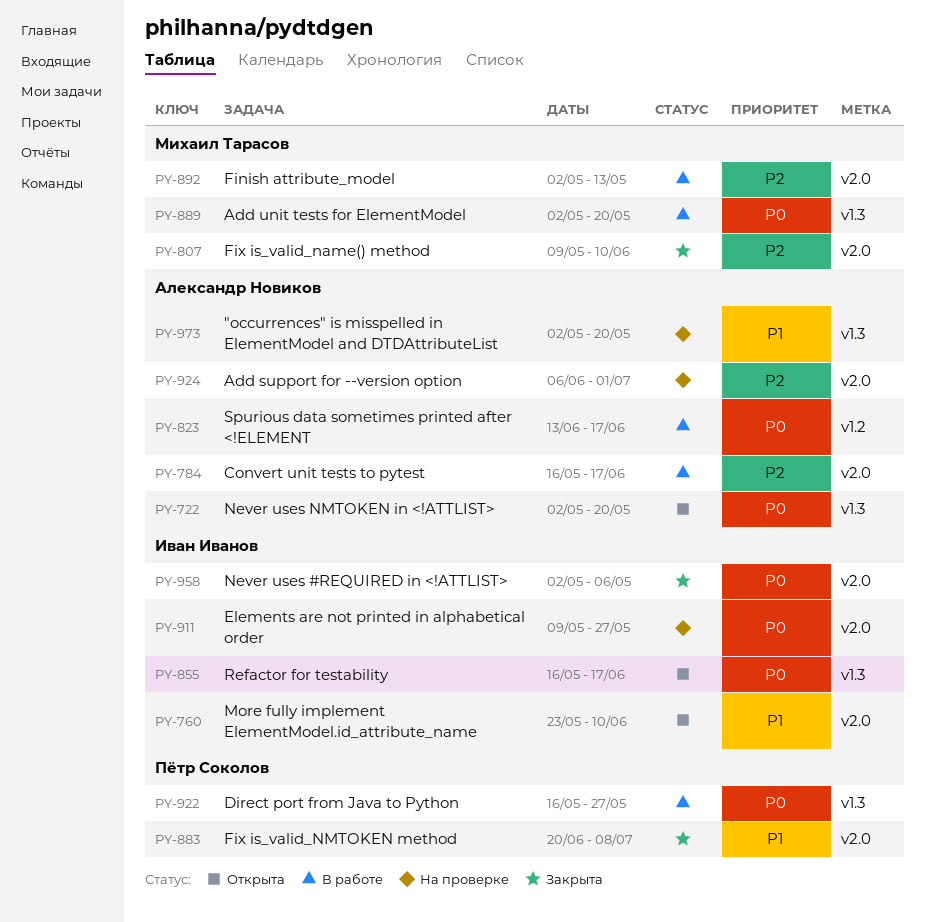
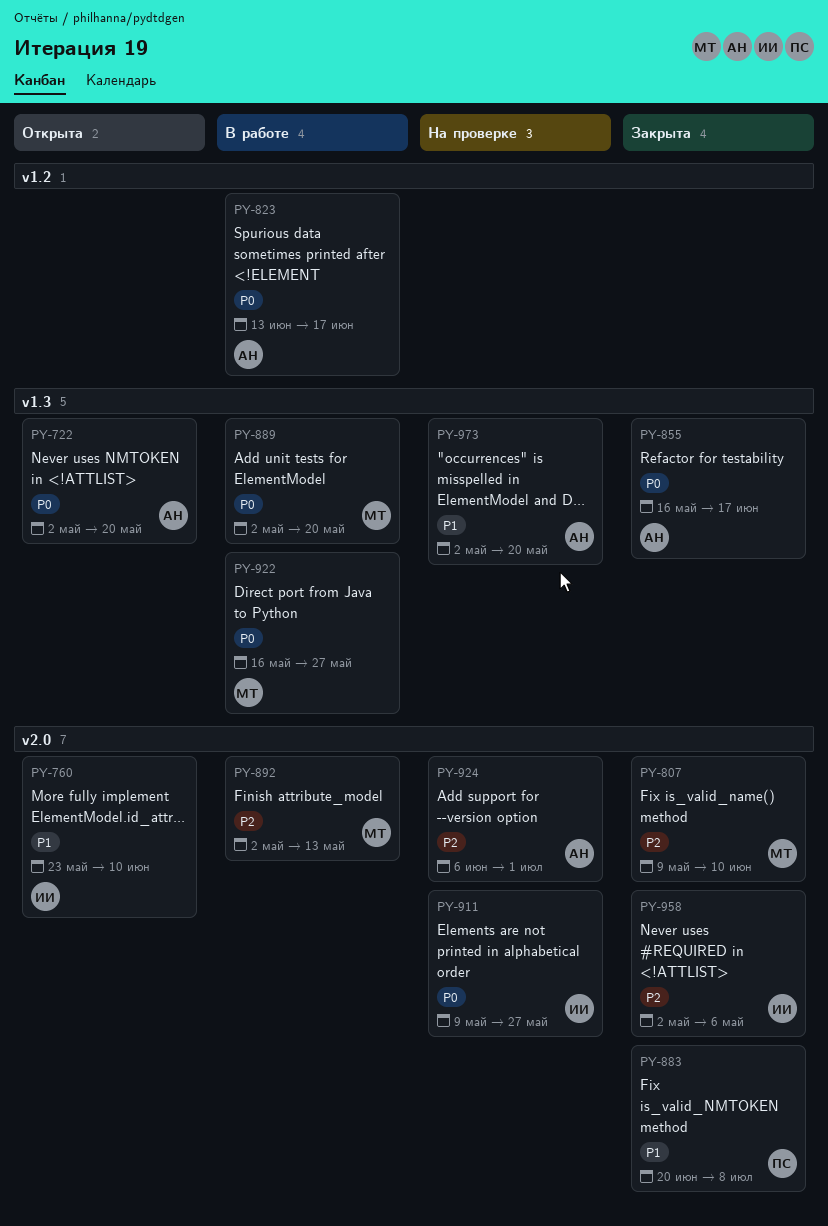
PY-784: present -> none
PY-855, status: Открыта -> Закрыта
PY-855, owner: Иван Иванов -> Александр Новиков
PY-922, owner: Пётр Соколов -> Михаил Тарасов
PY-958, priority: P0 -> P2

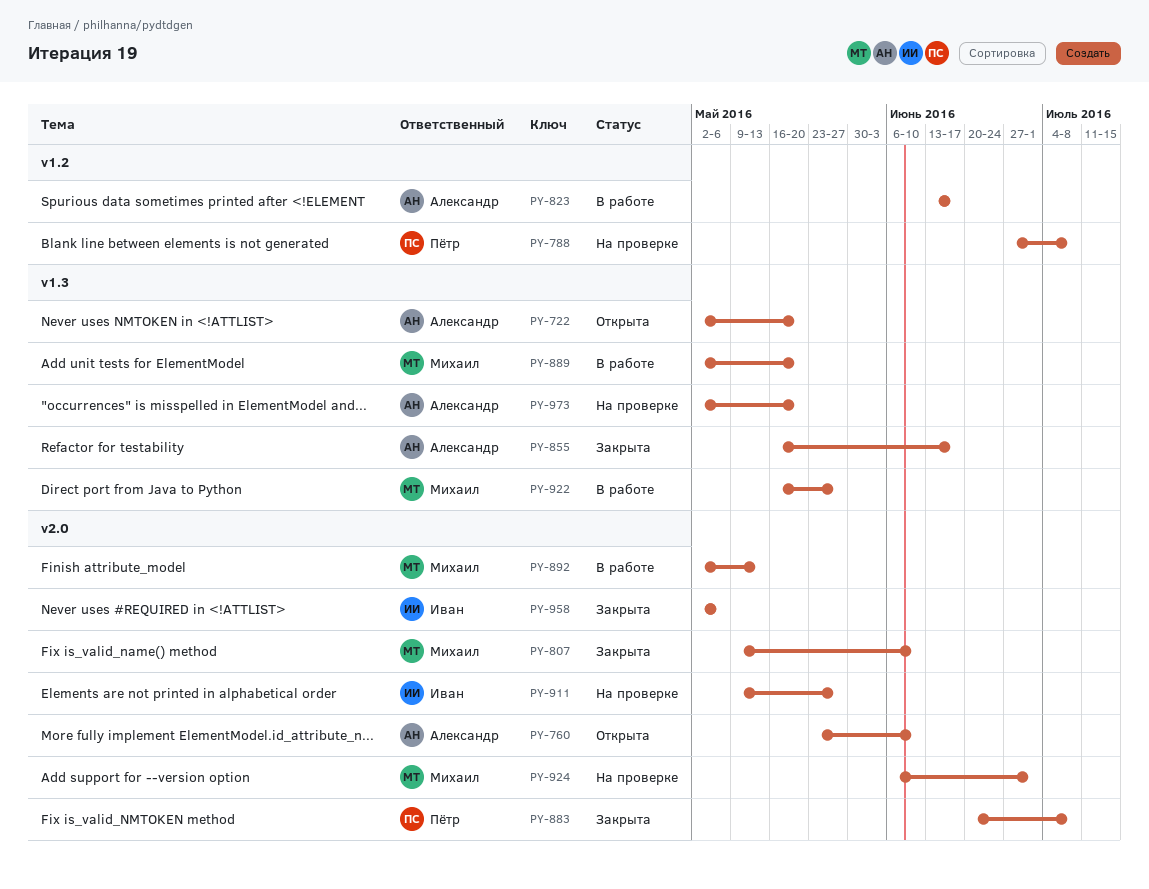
PY-760, owner: Иван -> Александр
PY-788: none -> present
PY-924, owner: Александр -> Михаил

